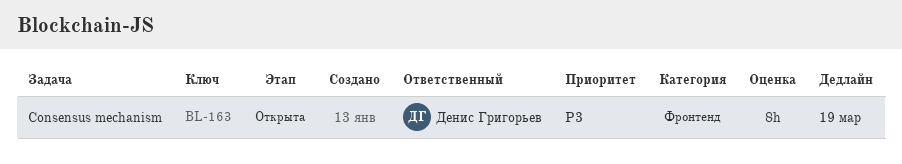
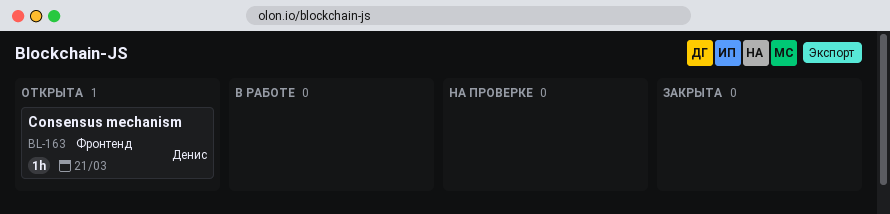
BL-163, estimate: 8h -> 1h
BL-163, due: Mar 19 -> Mar 21

